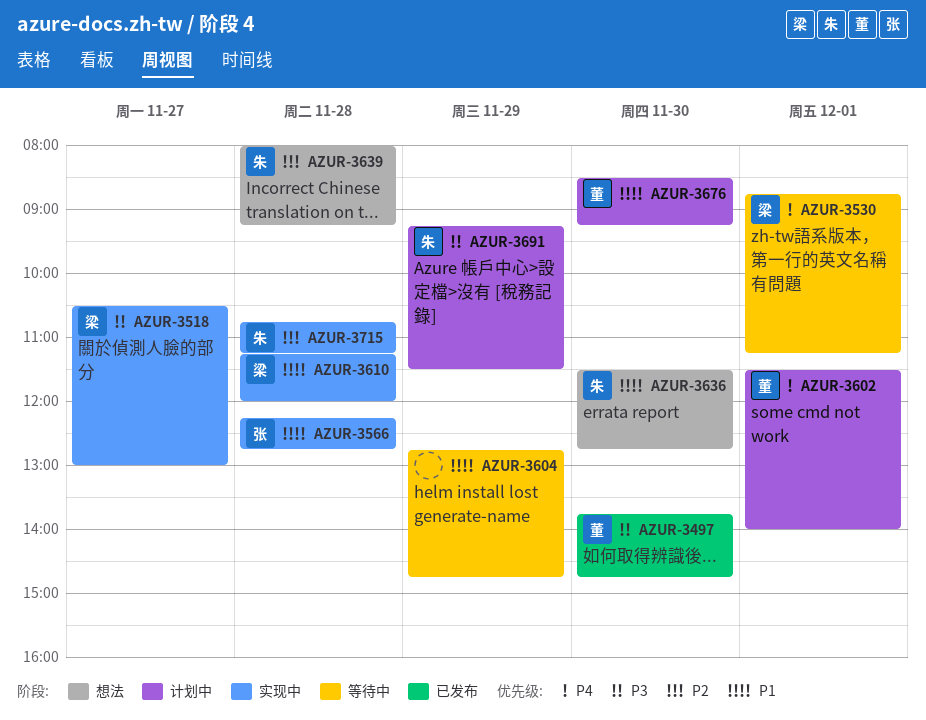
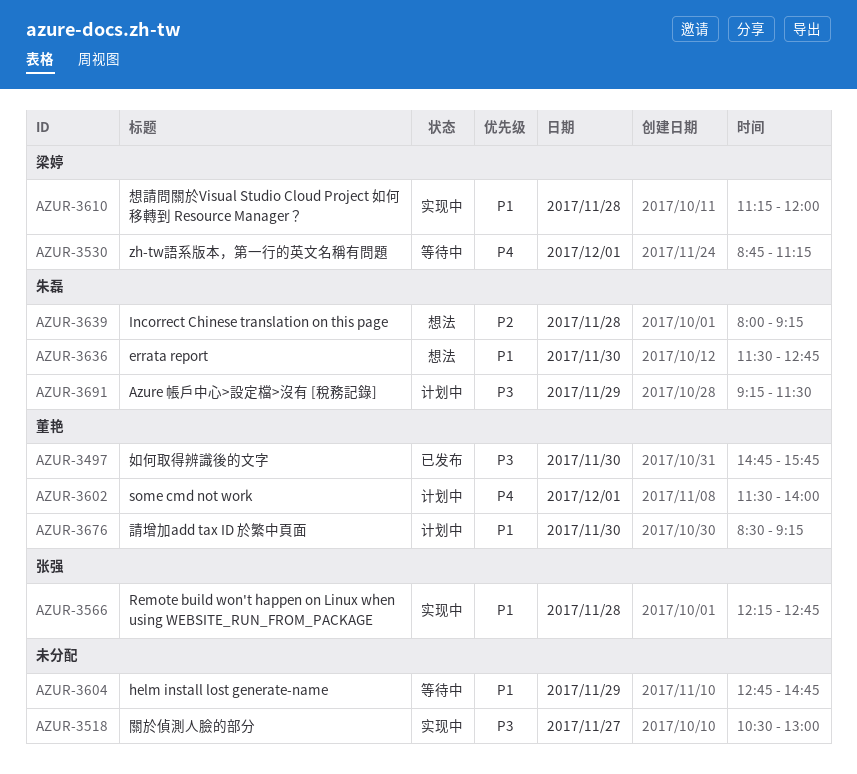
AZUR-3497, begins: 13:45 -> 14:45
AZUR-3497, ends: 14:45 -> 15:45
AZUR-3518, owner: 梁婷 -> none
AZUR-3715: present -> none

